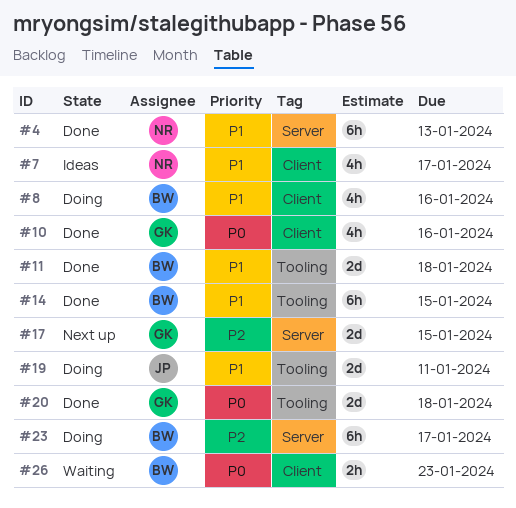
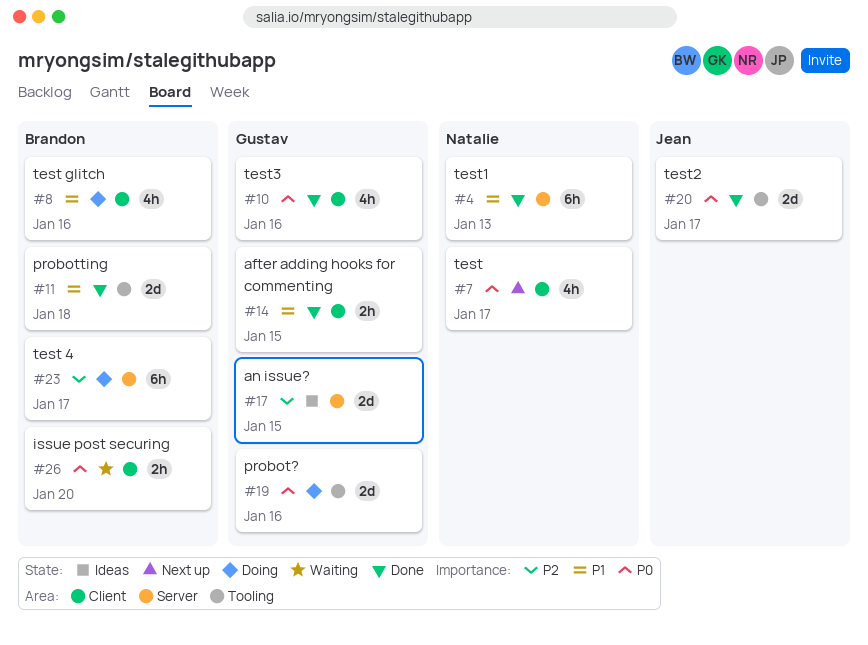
#7, status: Ideas -> Next up
#7, priority: P1 -> P0
#14, owner: Brandon -> Gustav
#14, label: Tooling -> Client
#14, estimate: 6h -> 2h
#17, status: Next up -> Ideas
#19, owner: Jean -> Gustav
#19, priority: P1 -> P0
#19, due: Jan 11 -> Jan 16
#20, owner: Gustav -> Jean
#20, due: Jan 18 -> Jan 17
#26, due: Jan 23 -> Jan 20

